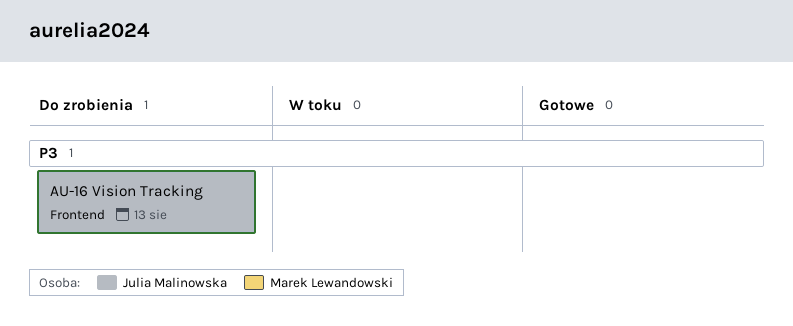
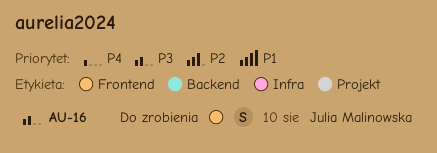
AU-16, due: Aug 13 -> Aug 10

